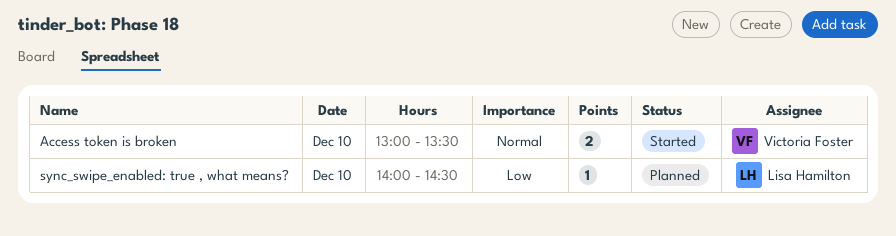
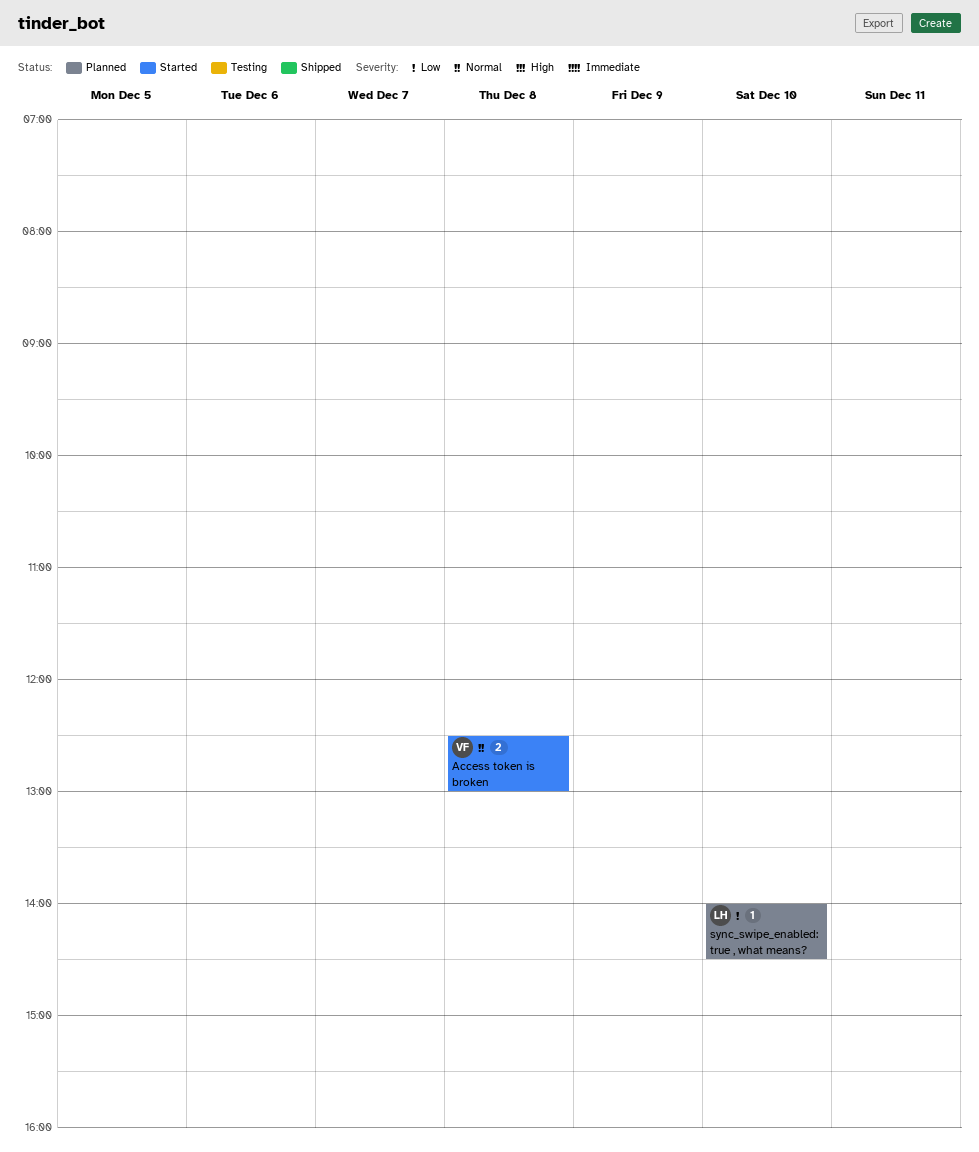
Access token is broken, day: Dec 10 -> Dec 8
Access token is broken, begins: 13:00 -> 12:30
Access token is broken, ends: 13:30 -> 13:00

